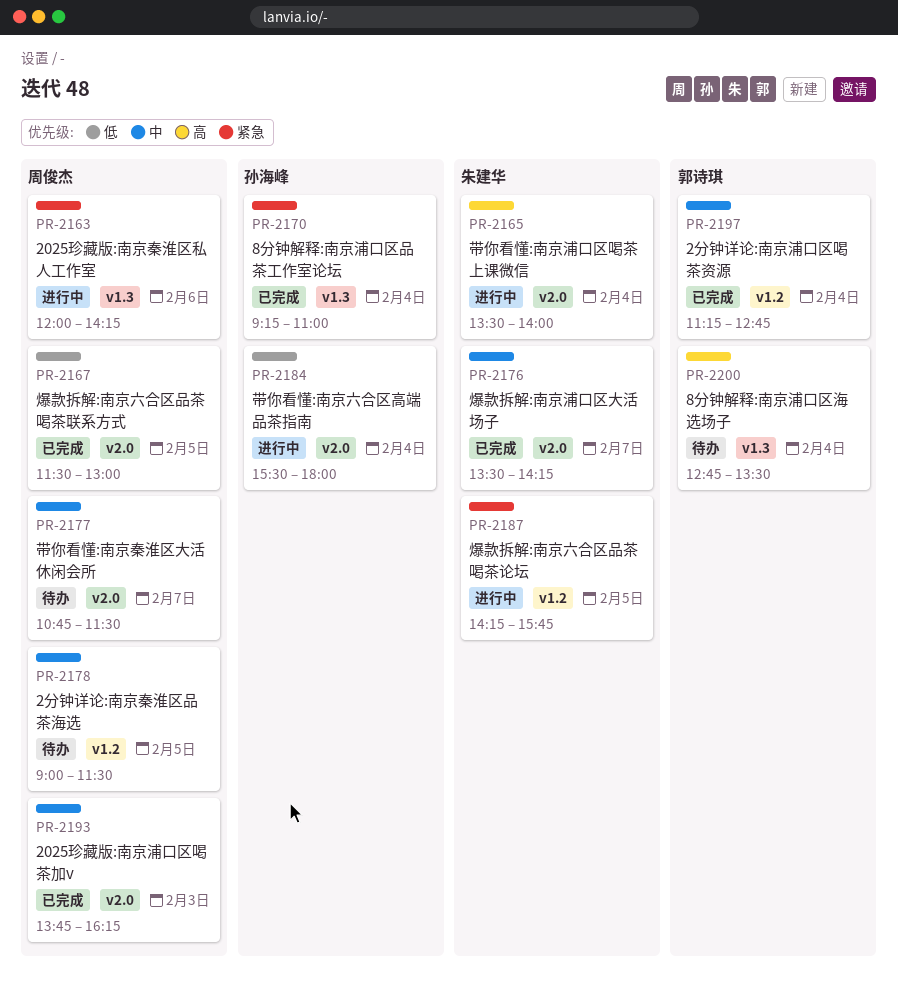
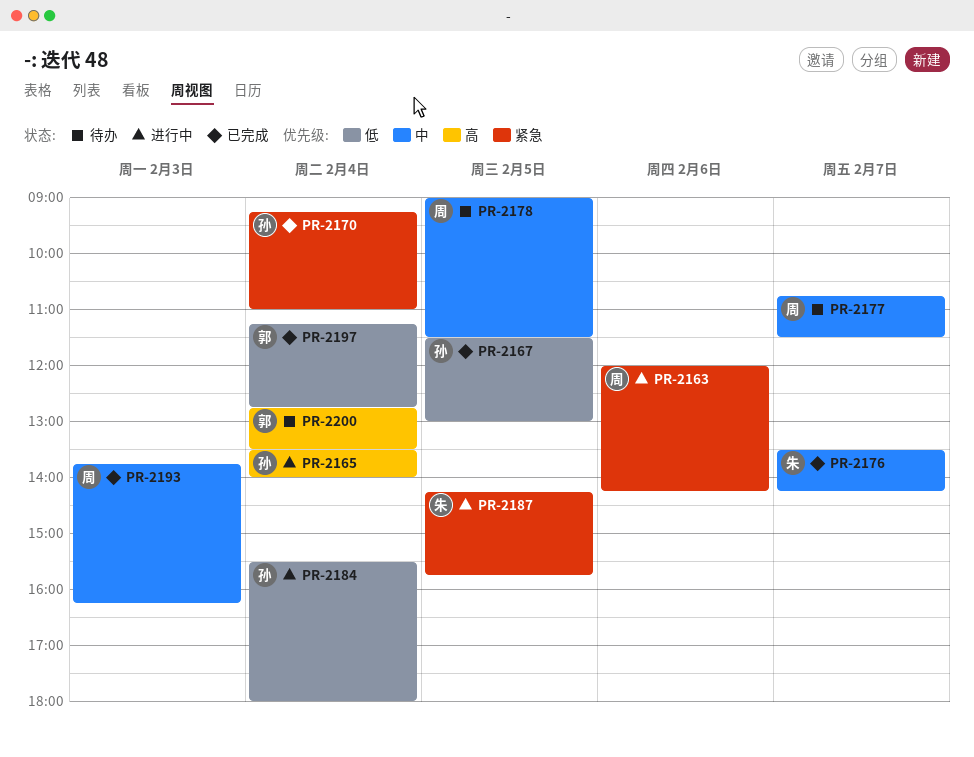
PR-2165, owner: 朱建华 -> 孙海峰
PR-2167, owner: 周俊杰 -> 孙海峰
PR-2197, priority: 中 -> 低

